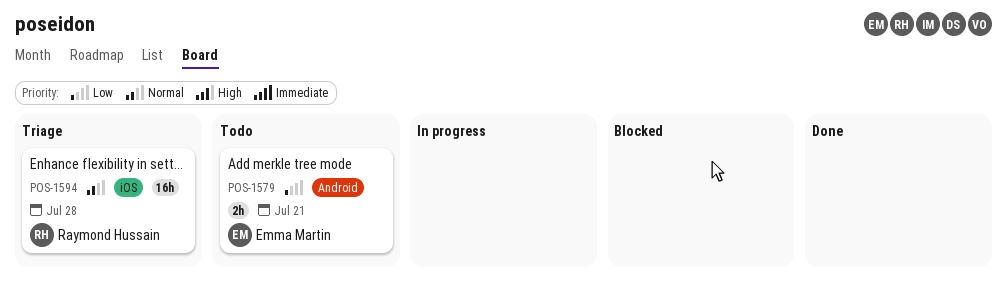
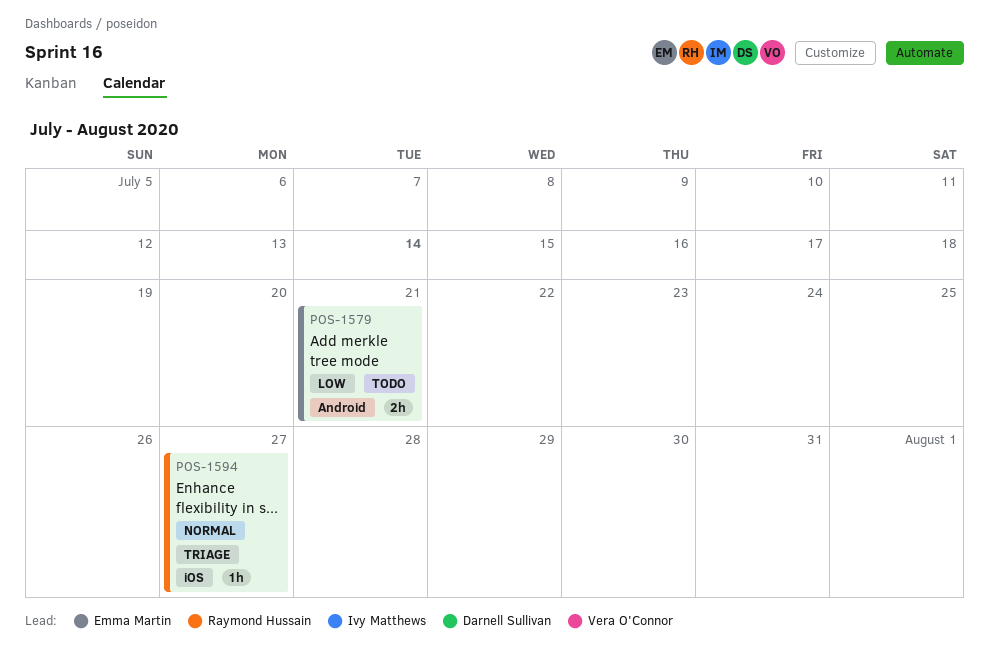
POS-1594, estimate: 16h -> 1h
POS-1594, due: Jul 28 -> Jul 27

